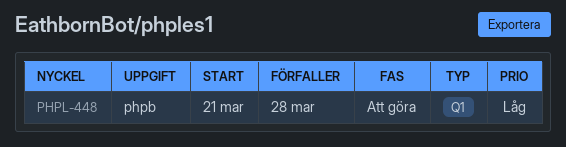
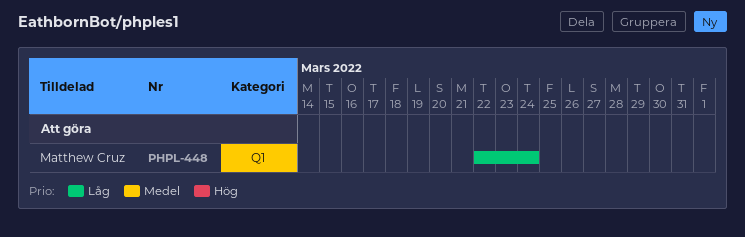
PHPL-448, start: Mar 21 -> Mar 22
PHPL-448, due: Mar 28 -> Mar 24

